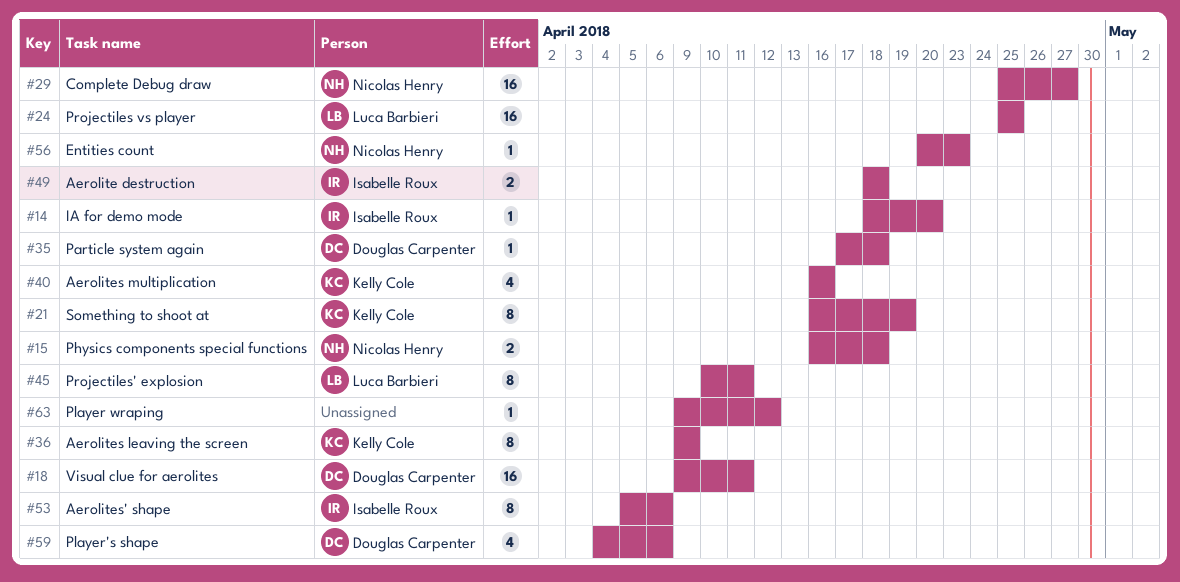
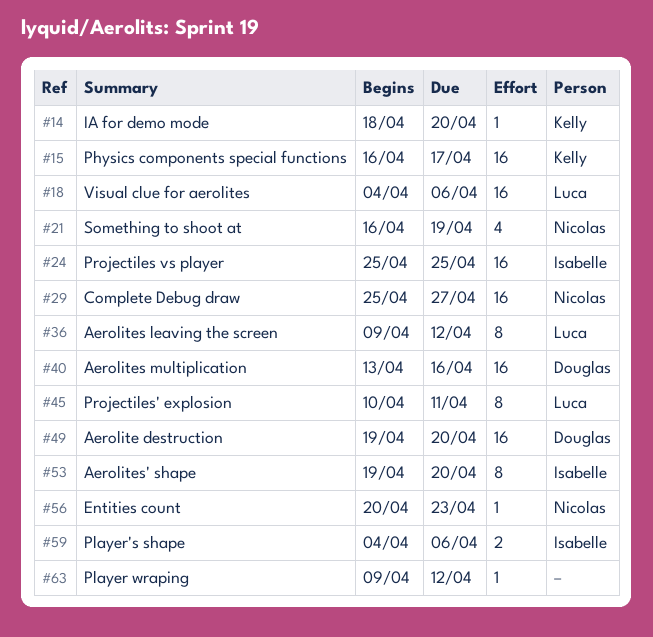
#14, owner: Isabelle Roux -> Kelly Cole
#15, owner: Nicolas Henry -> Kelly Cole
#15, estimate: 2 -> 16
#15, due: Apr 18 -> Apr 17
#18, owner: Douglas Carpenter -> Luca Barbieri
#18, start: Apr 9 -> Apr 4
#18, due: Apr 11 -> Apr 6
#21, owner: Kelly Cole -> Nicolas Henry
#21, estimate: 8 -> 4
#24, owner: Luca Barbieri -> Isabelle Roux
#35: present -> none
#36, owner: Kelly Cole -> Luca Barbieri
#36, due: Apr 9 -> Apr 12
#40, owner: Kelly Cole -> Douglas Carpenter
#40, estimate: 4 -> 16
#40, start: Apr 16 -> Apr 13
#49, owner: Isabelle Roux -> Douglas Carpenter
#49, estimate: 2 -> 16
#49, start: Apr 18 -> Apr 19
#49, due: Apr 18 -> Apr 20
#53, start: Apr 5 -> Apr 19
#53, due: Apr 6 -> Apr 20
#59, owner: Douglas Carpenter -> Isabelle Roux
#59, estimate: 4 -> 2

